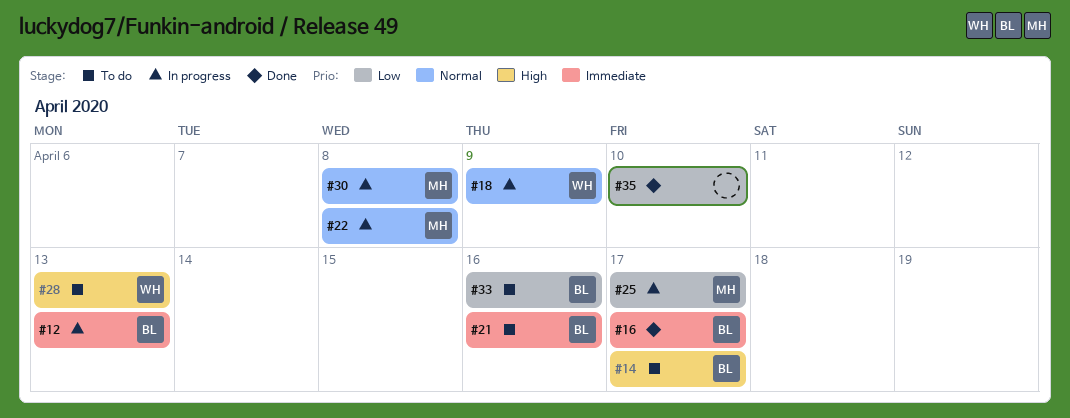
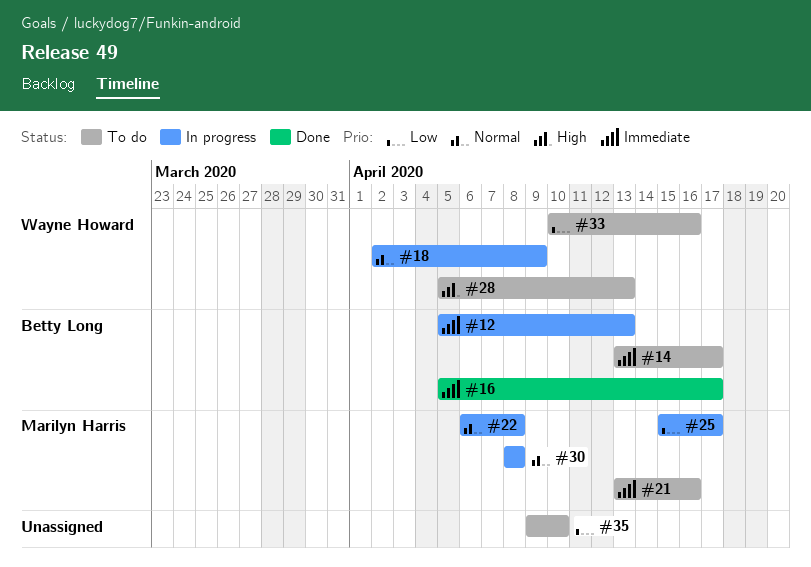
#14, priority: High -> Immediate
#21, owner: Betty Long -> Marilyn Harris
#33, owner: Betty Long -> Wayne Howard
#35, status: Done -> To do

